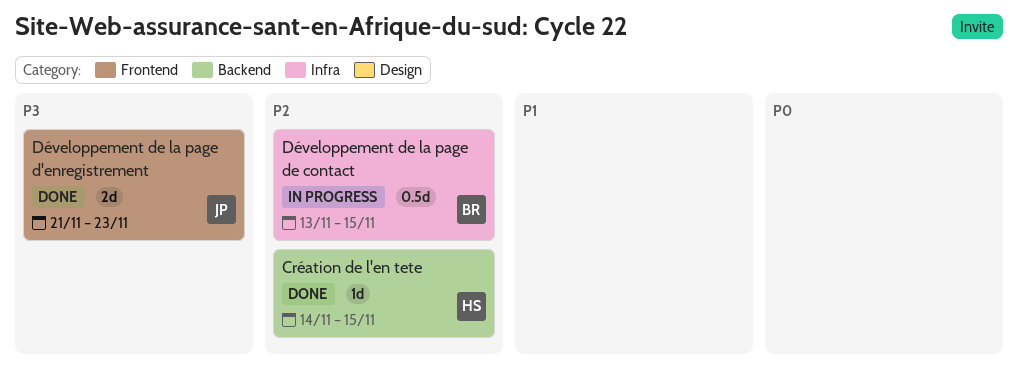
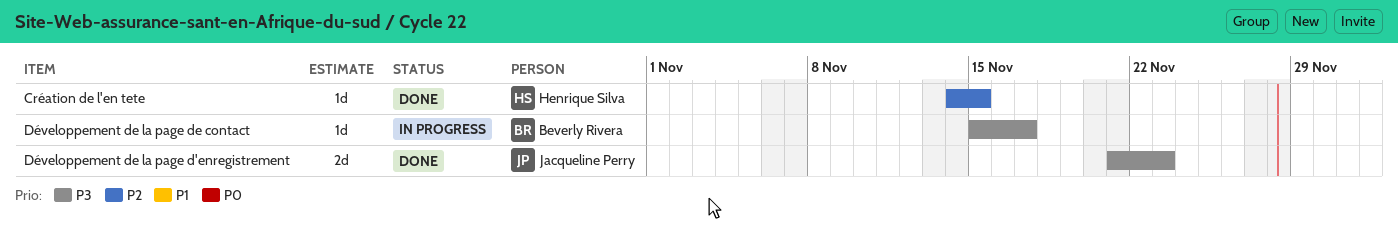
Développement de la page de contact, priority: P2 -> P3
Développement de la page de contact, estimate: 0.5d -> 1d
Développement de la page de contact, start: Nov 13 -> Nov 15
Développement de la page de contact, due: Nov 15 -> Nov 17

